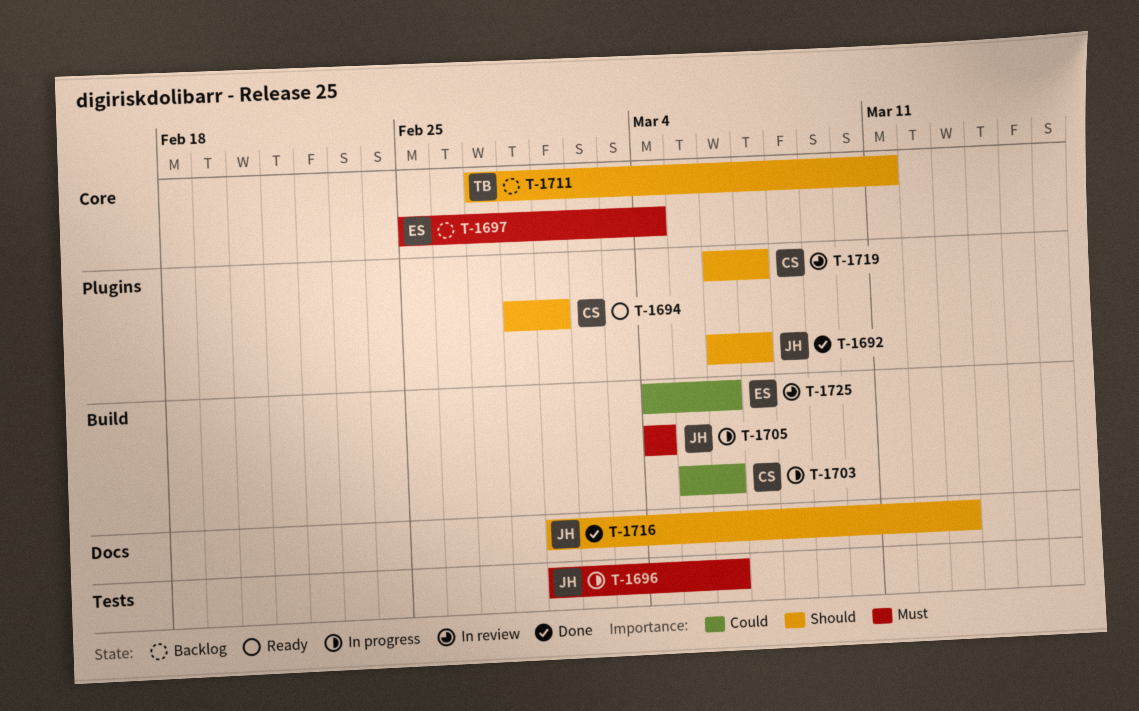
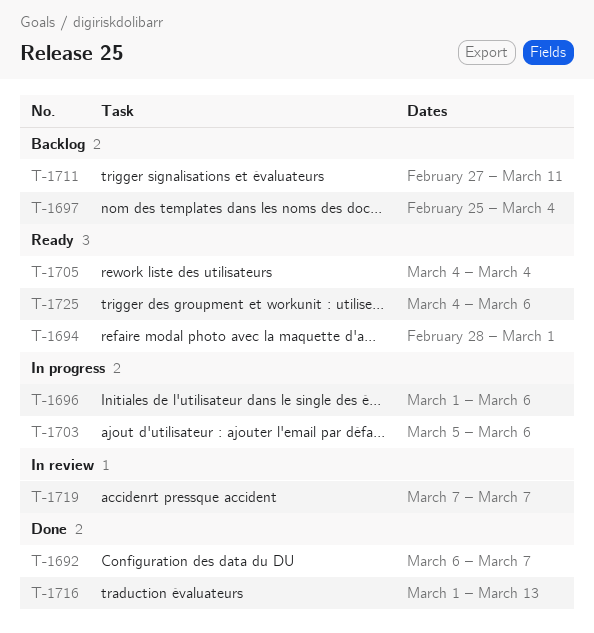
T-1705, status: In progress -> Ready
T-1719, start: Mar 6 -> Mar 7
T-1725, status: In review -> Ready

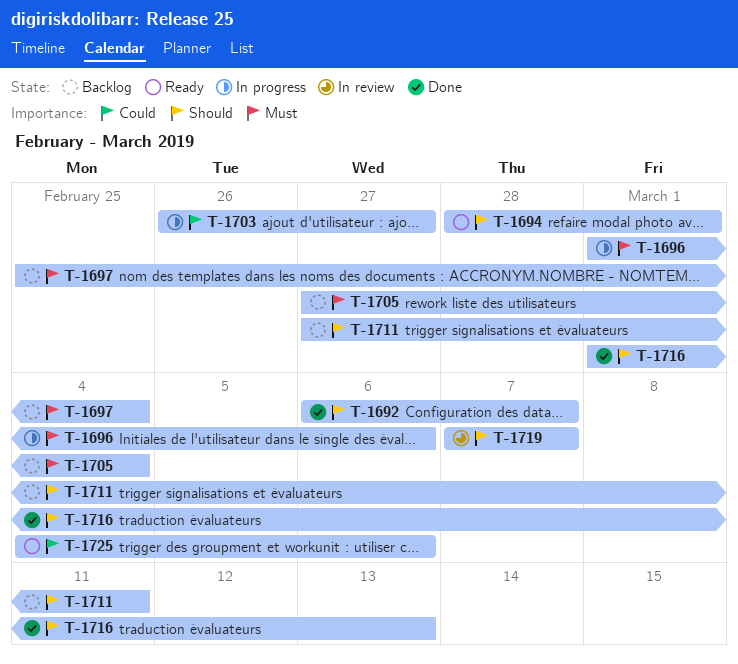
T-1703, start: Mar 5 -> Feb 26
T-1703, due: Mar 6 -> Feb 27
T-1705, status: Ready -> Backlog
T-1705, start: Mar 4 -> Feb 27

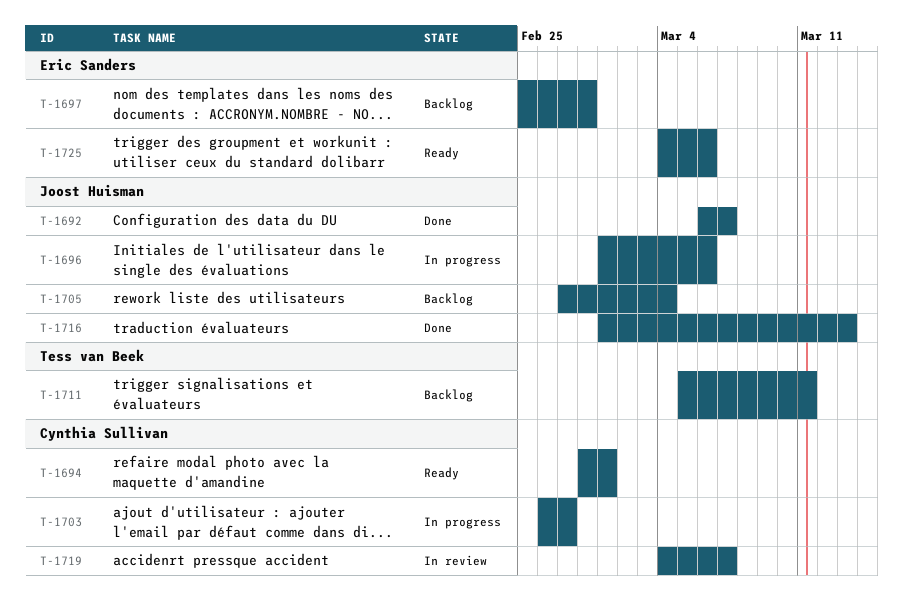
T-1697, due: Mar 4 -> Feb 28
T-1711, start: Feb 27 -> Mar 5
T-1719, start: Mar 7 -> Mar 4

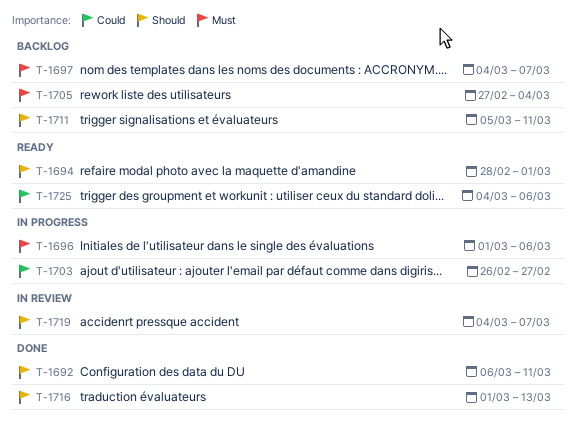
T-1692, due: Mar 7 -> Mar 11
T-1697, start: Feb 25 -> Mar 4
T-1697, due: Feb 28 -> Mar 7

